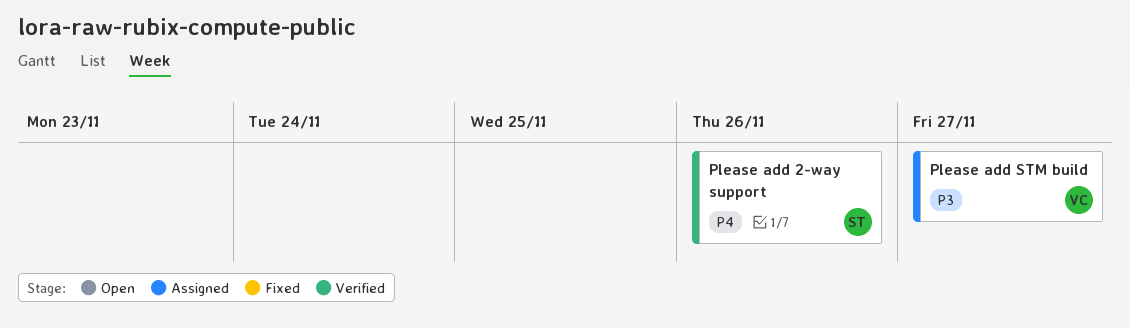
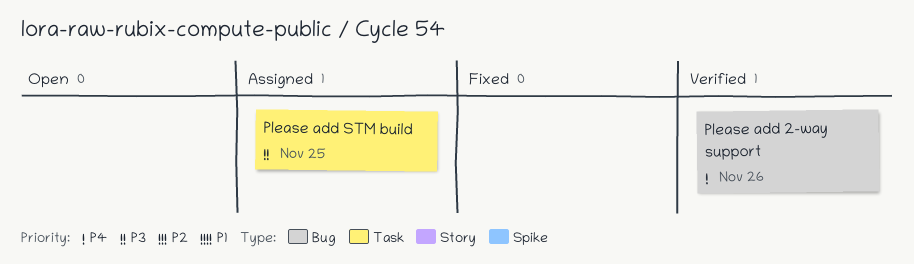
Please add STM build, due: Nov 27 -> Nov 25

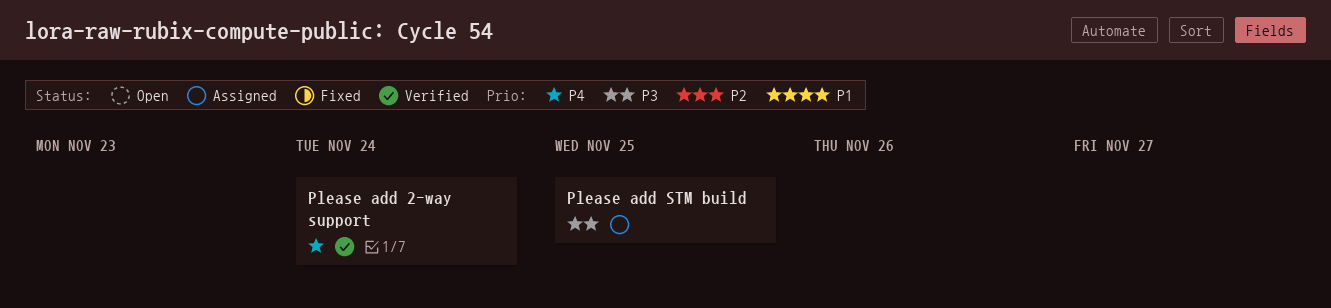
Please add 2-way support, due: Nov 26 -> Nov 24

